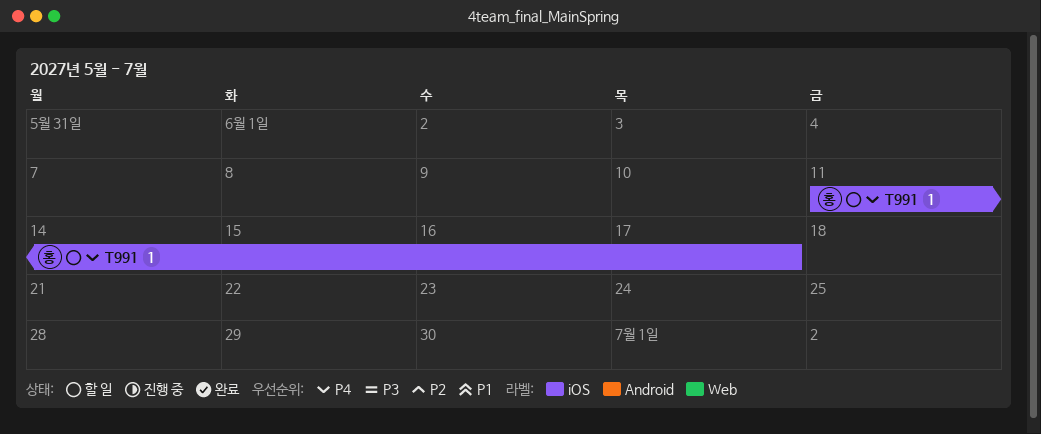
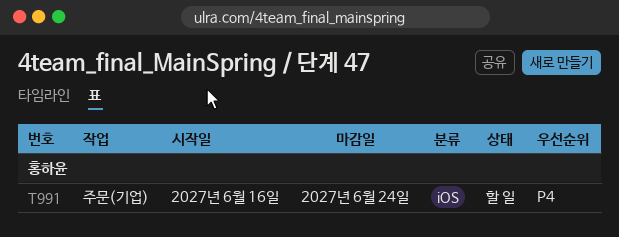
T991, start: Jun 11 -> Jun 16
T991, due: Jun 17 -> Jun 24

